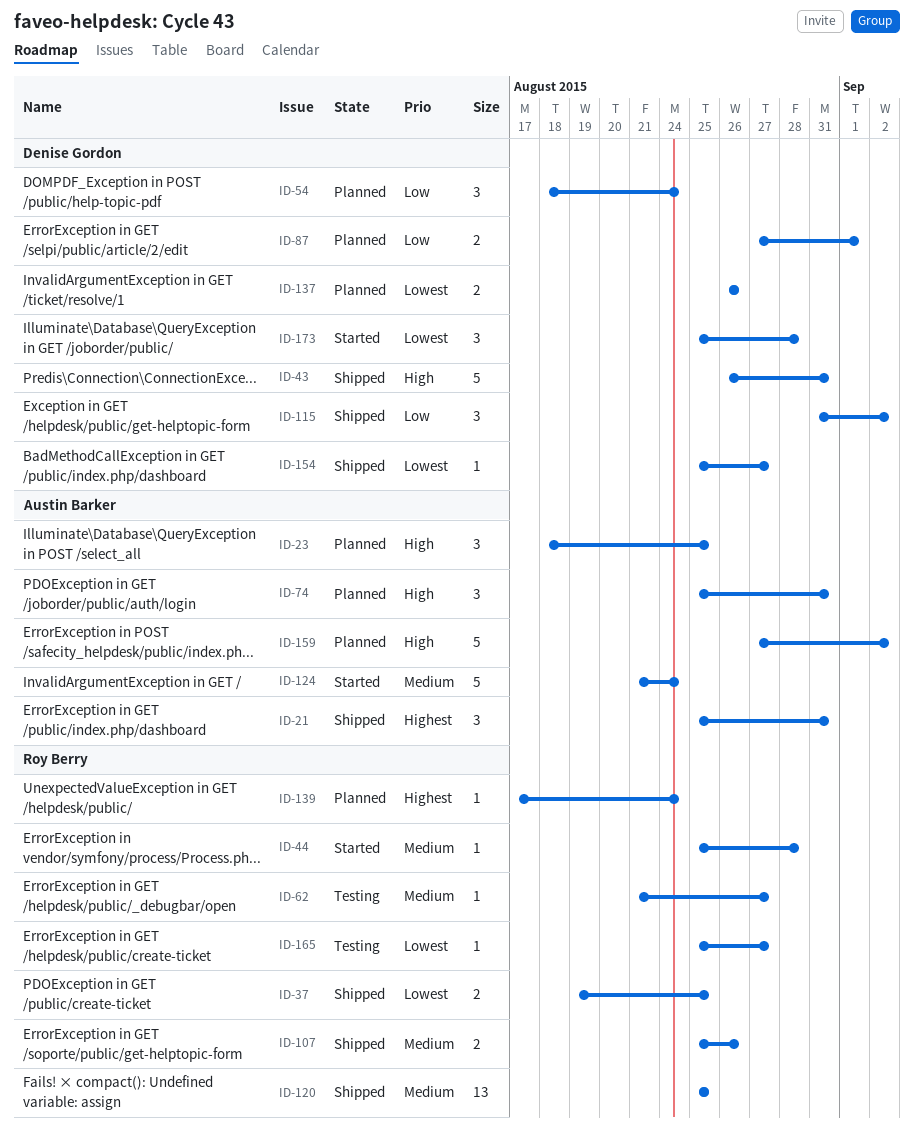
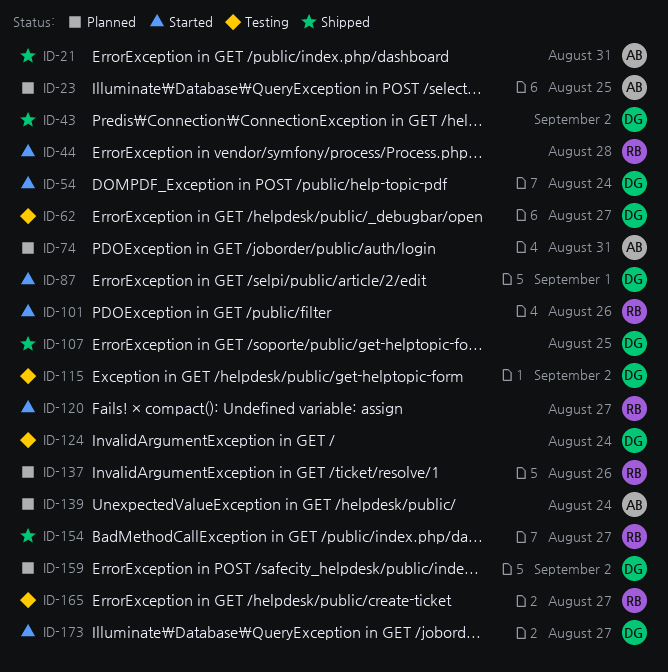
ID-37: present -> none
ID-43, due: Aug 31 -> Sep 2
ID-54, status: Planned -> Started
ID-62, owner: Roy Berry -> Denise Gordon
ID-87, status: Planned -> Started
ID-101: none -> present
ID-107, owner: Roy Berry -> Denise Gordon
ID-107, due: Aug 26 -> Aug 25
ID-115, status: Shipped -> Testing
ID-120, status: Shipped -> Started
ID-120, due: Aug 25 -> Aug 27
ID-124, status: Started -> Testing
ID-124, owner: Austin Barker -> Denise Gordon
ID-137, owner: Denise Gordon -> Roy Berry
ID-139, owner: Roy Berry -> Austin Barker
ID-154, owner: Denise Gordon -> Roy Berry
ID-159, owner: Austin Barker -> Denise Gordon
ID-173, due: Aug 28 -> Aug 27

